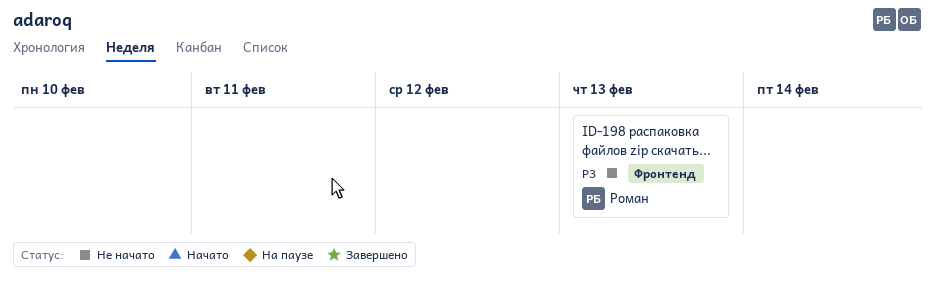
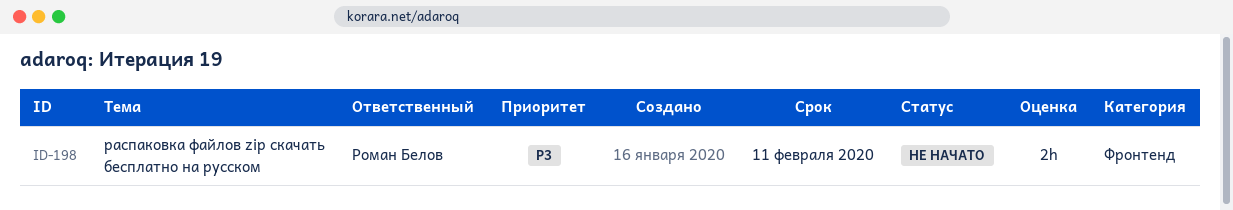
ID-198, due: Feb 13 -> Feb 11

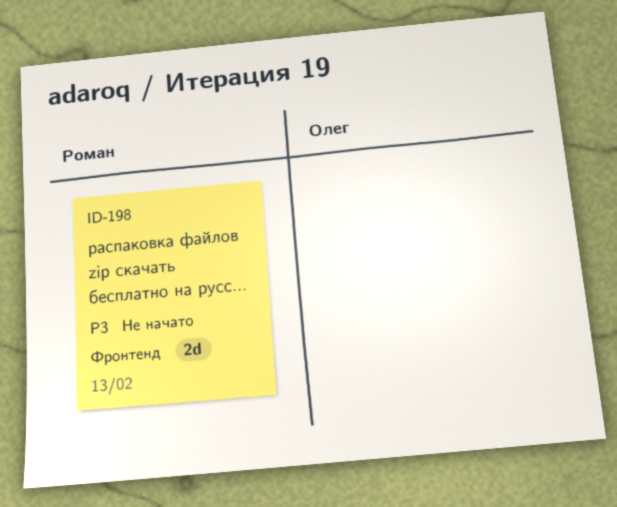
ID-198, estimate: 2h -> 2d
ID-198, due: Feb 11 -> Feb 13

